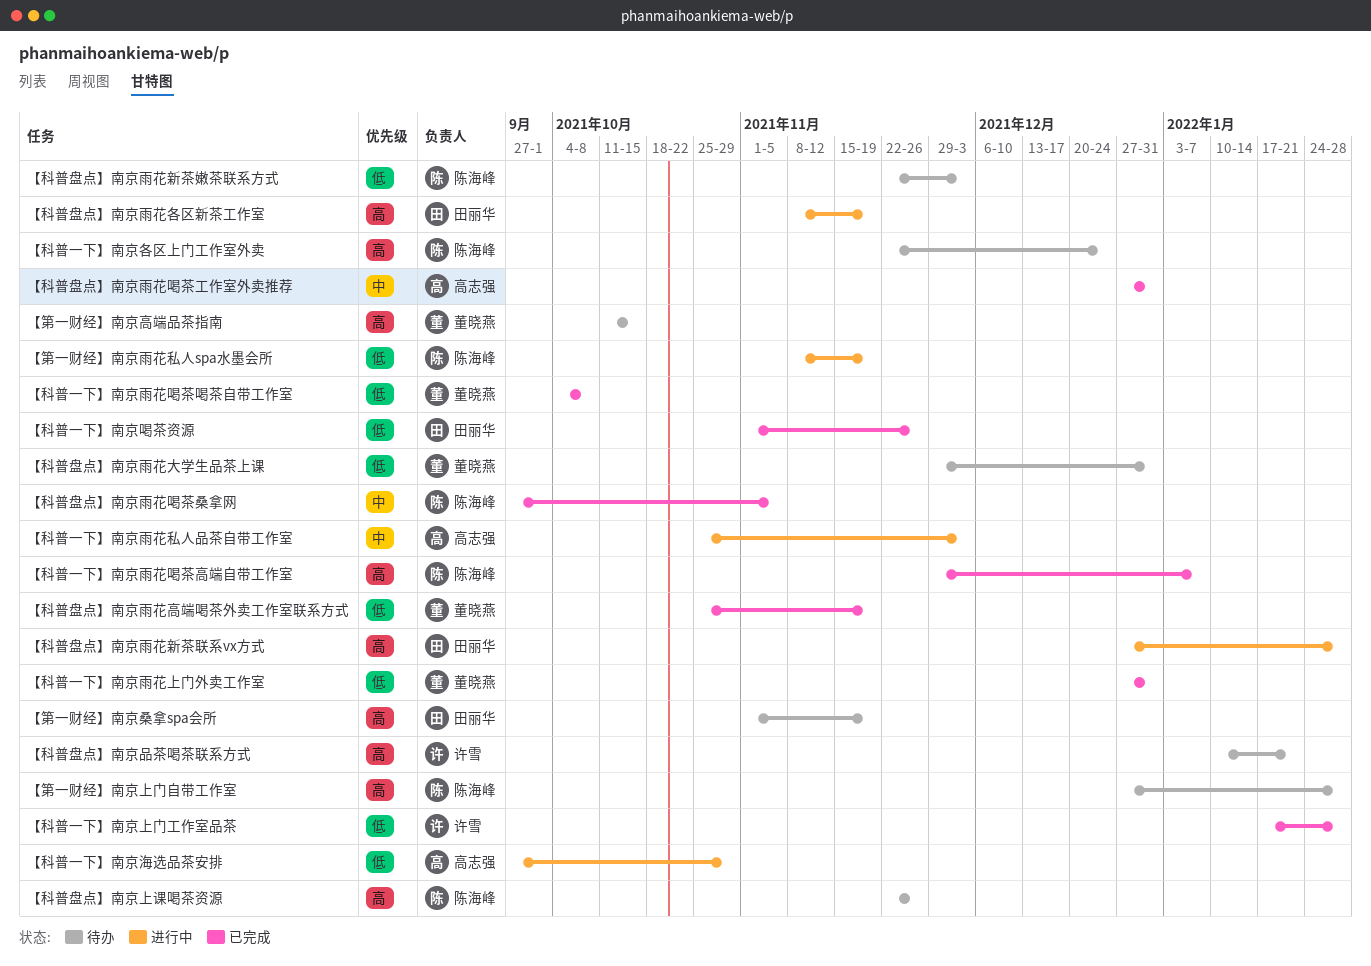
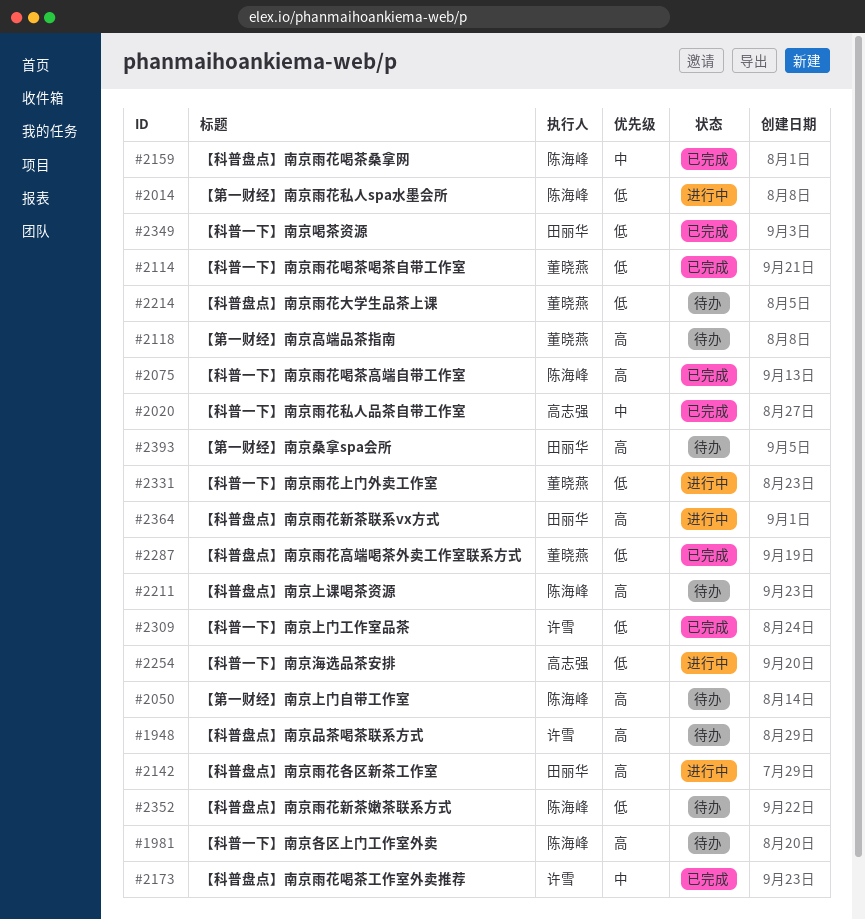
【科普一下】南京雨花上门外卖工作室, status: 已完成 -> 进行中
【科普一下】南京雨花私人品茶自带工作室, status: 进行中 -> 已完成
【科普盘点】南京雨花喝茶工作室外卖推荐, owner: 高志强 -> 许雪

